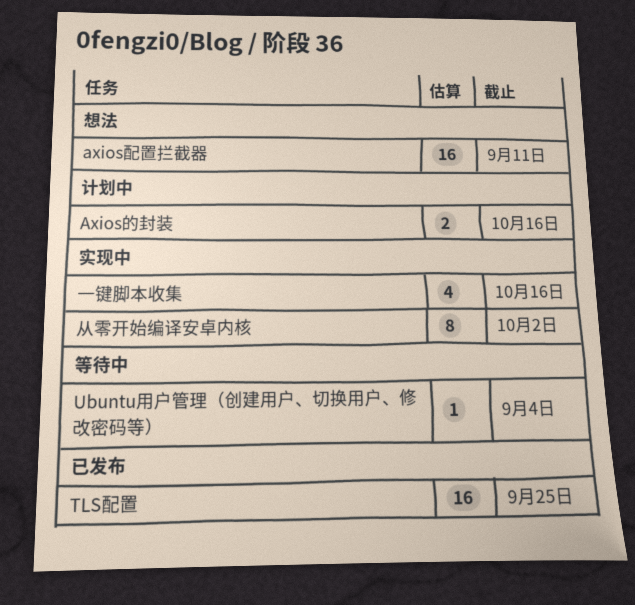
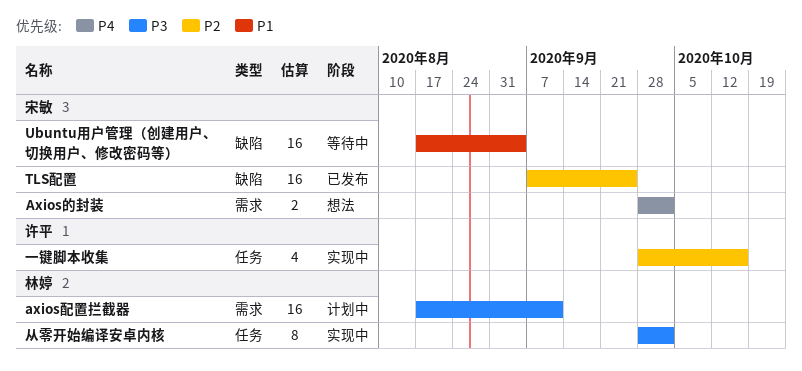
Axios的封装, status: 计划中 -> 想法
Axios的封装, due: Oct 16 -> Oct 2
axios配置拦截器, status: 想法 -> 计划中
Ubuntu用户管理（创建用户、切换用户、修改密码等）, estimate: 1 -> 16

